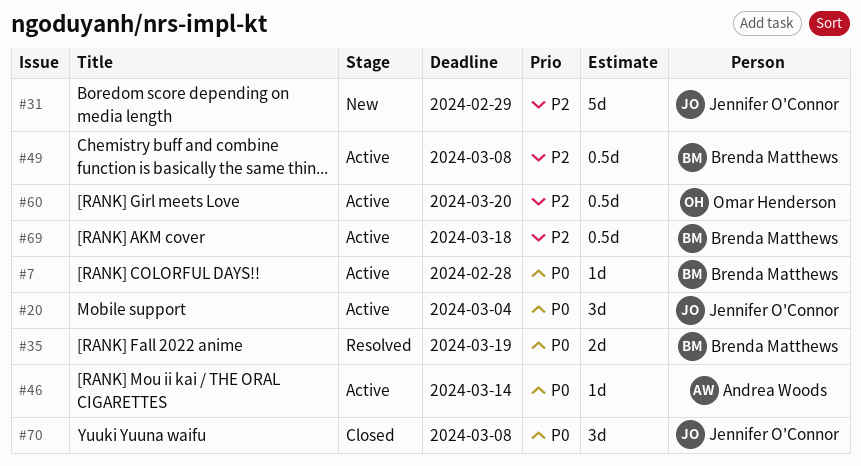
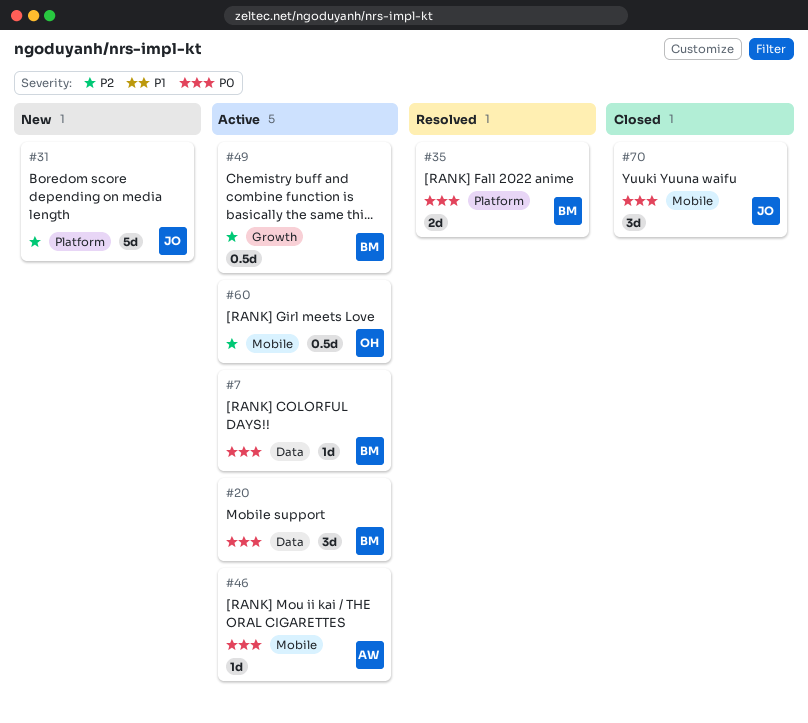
#20, owner: Jennifer O'Connor -> Brenda Matthews
#69: present -> none

